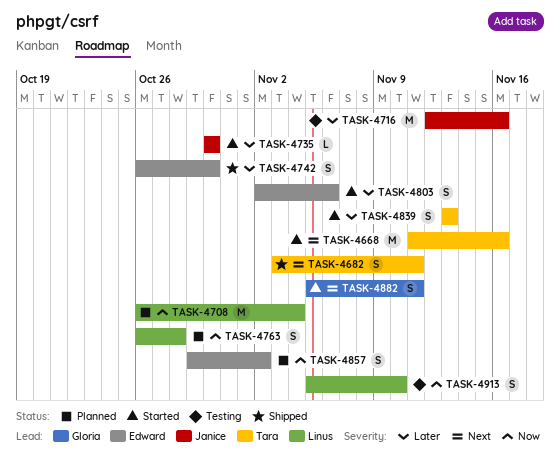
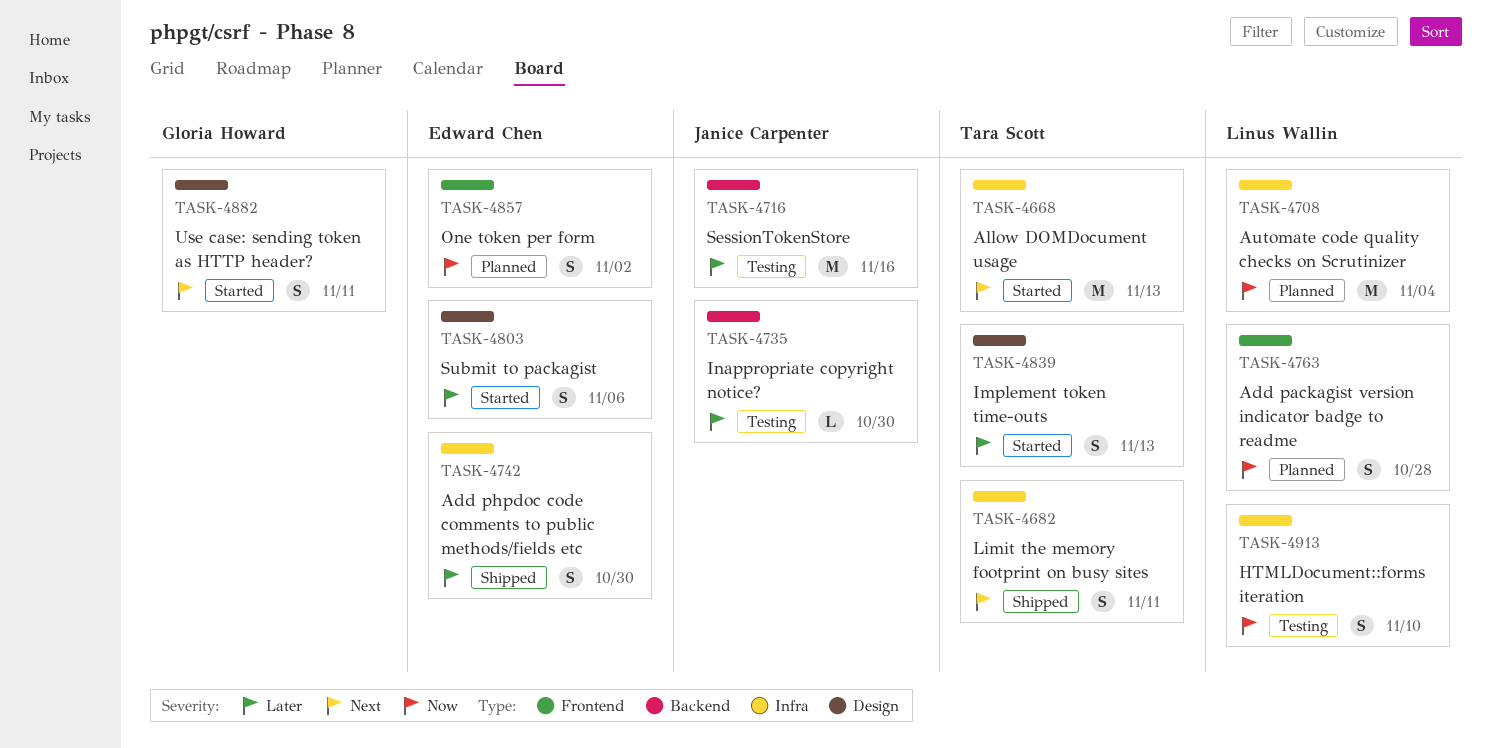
TASK-4668, due: Nov 16 -> Nov 13
TASK-4735, status: Started -> Testing

